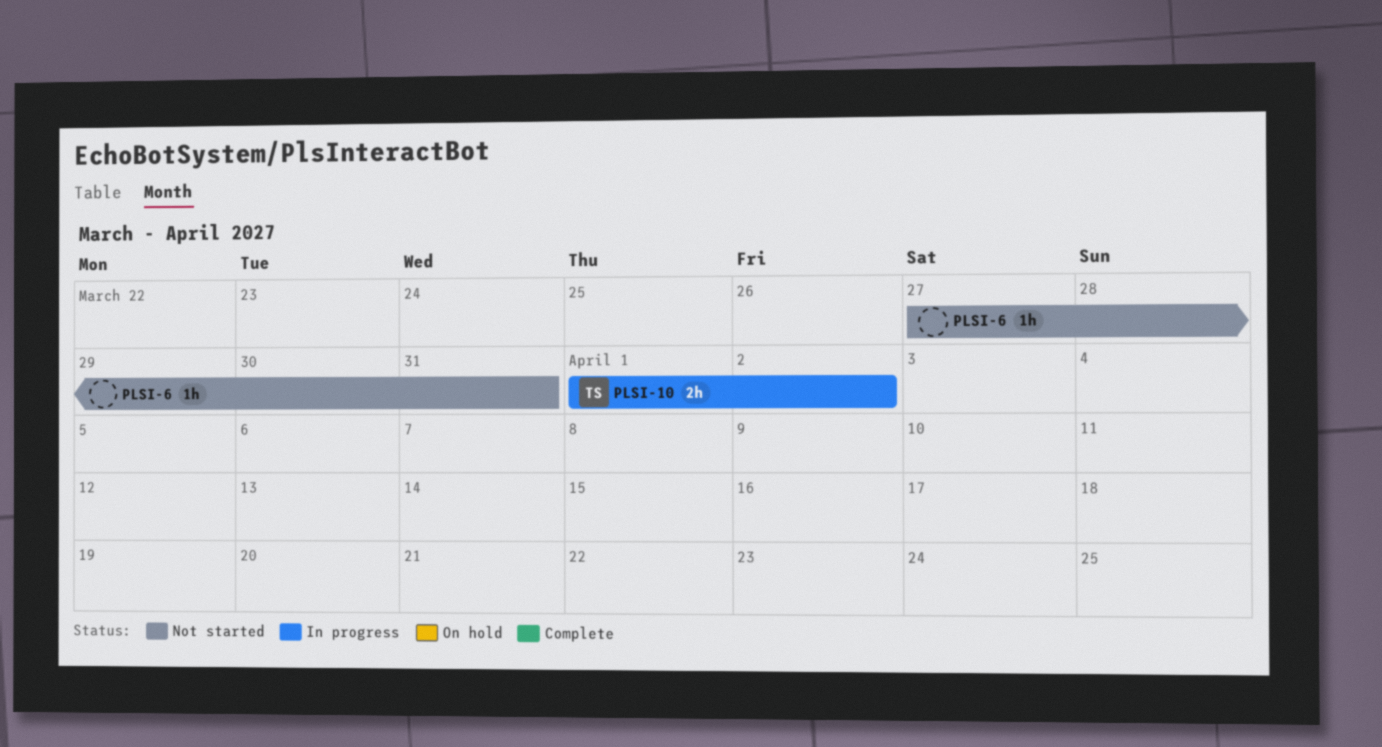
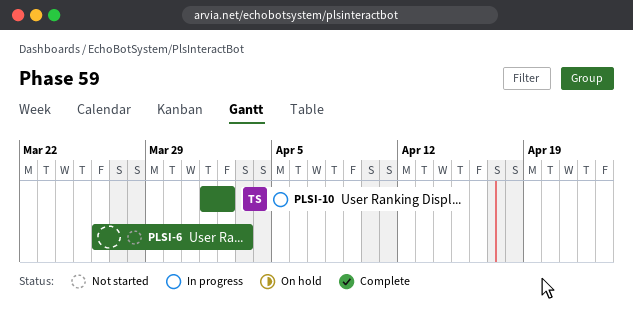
PLSI-6, start: Mar 27 -> Mar 26
PLSI-6, due: Mar 31 -> Apr 3

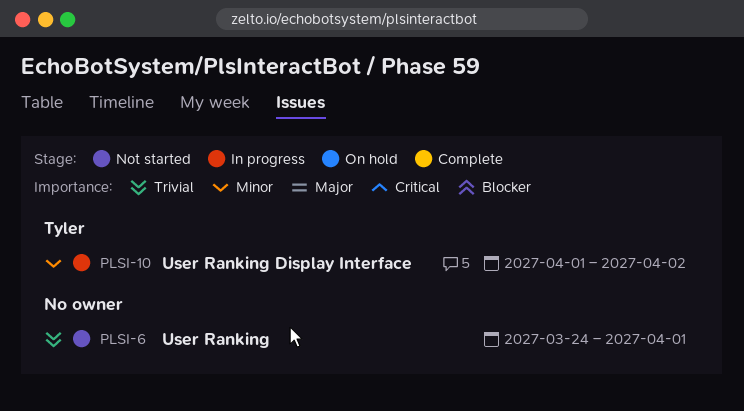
PLSI-6, start: Mar 26 -> Mar 24
PLSI-6, due: Apr 3 -> Apr 1

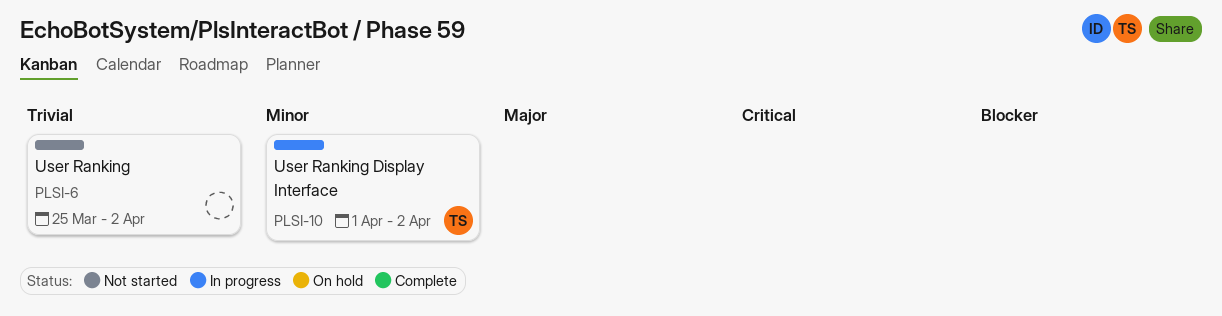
PLSI-6, start: Mar 24 -> Mar 25
PLSI-6, due: Apr 1 -> Apr 2

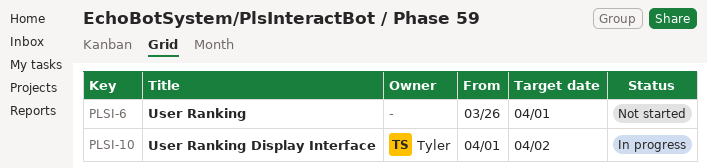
PLSI-6, start: Mar 25 -> Mar 26
PLSI-6, due: Apr 2 -> Apr 1

